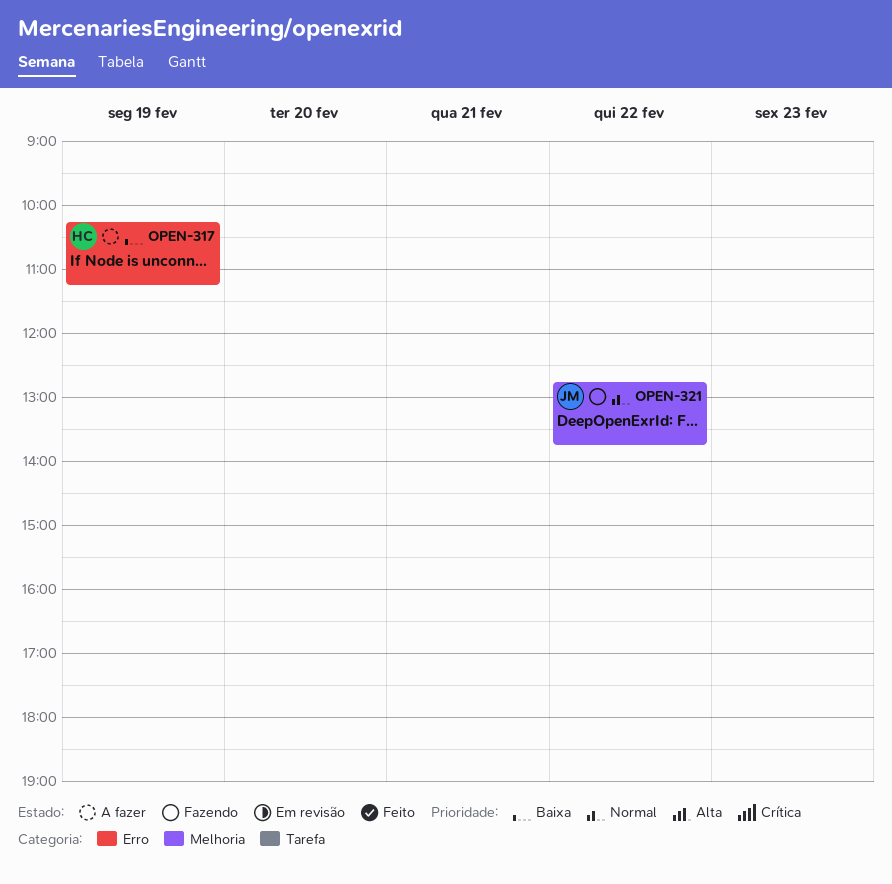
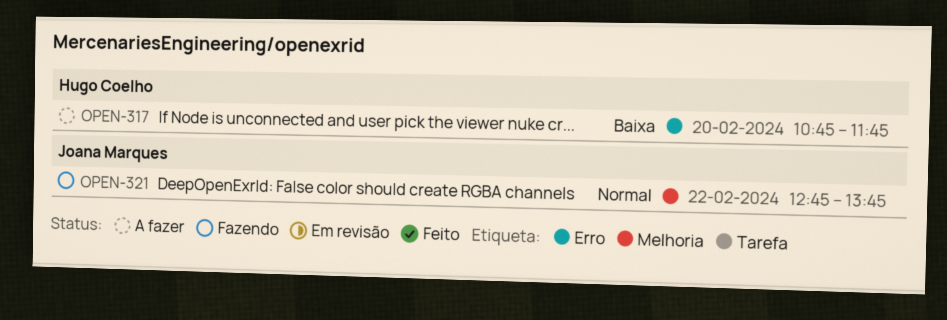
OPEN-317, day: Feb 19 -> Feb 20
OPEN-317, begins: 10:15 -> 10:45
OPEN-317, ends: 11:15 -> 11:45

